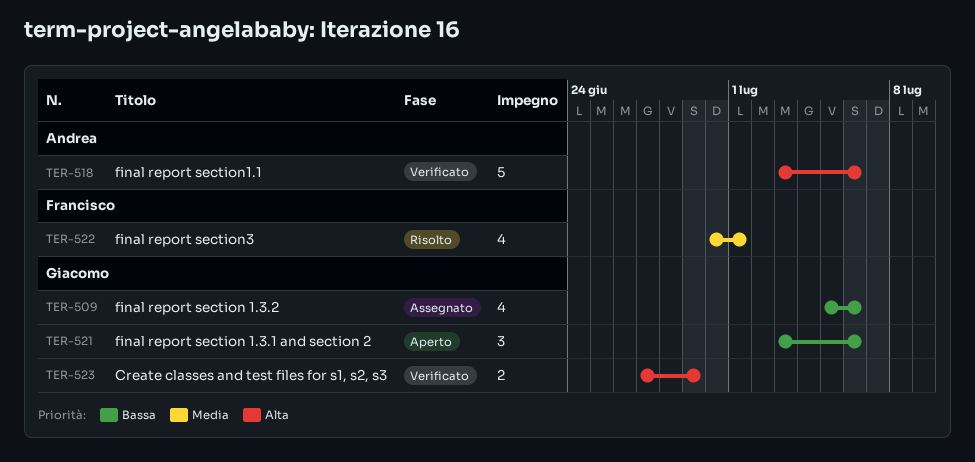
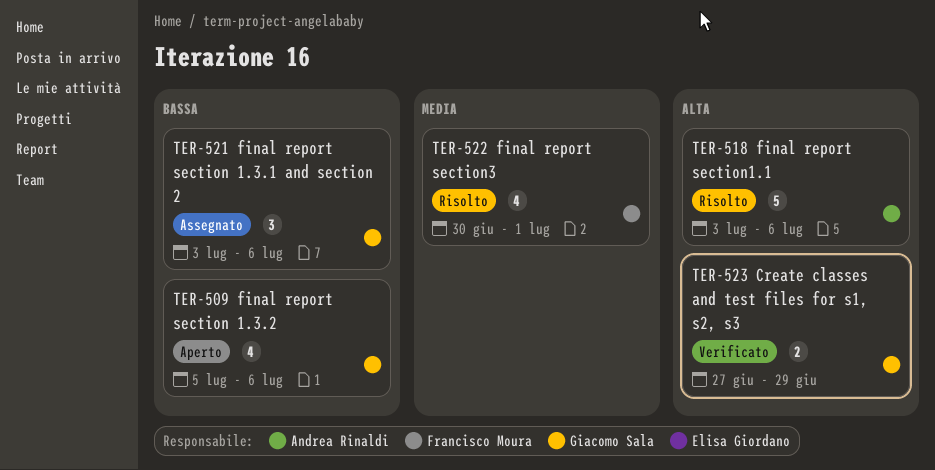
TER-509, status: Assegnato -> Aperto
TER-518, status: Verificato -> Risolto
TER-521, status: Aperto -> Assegnato

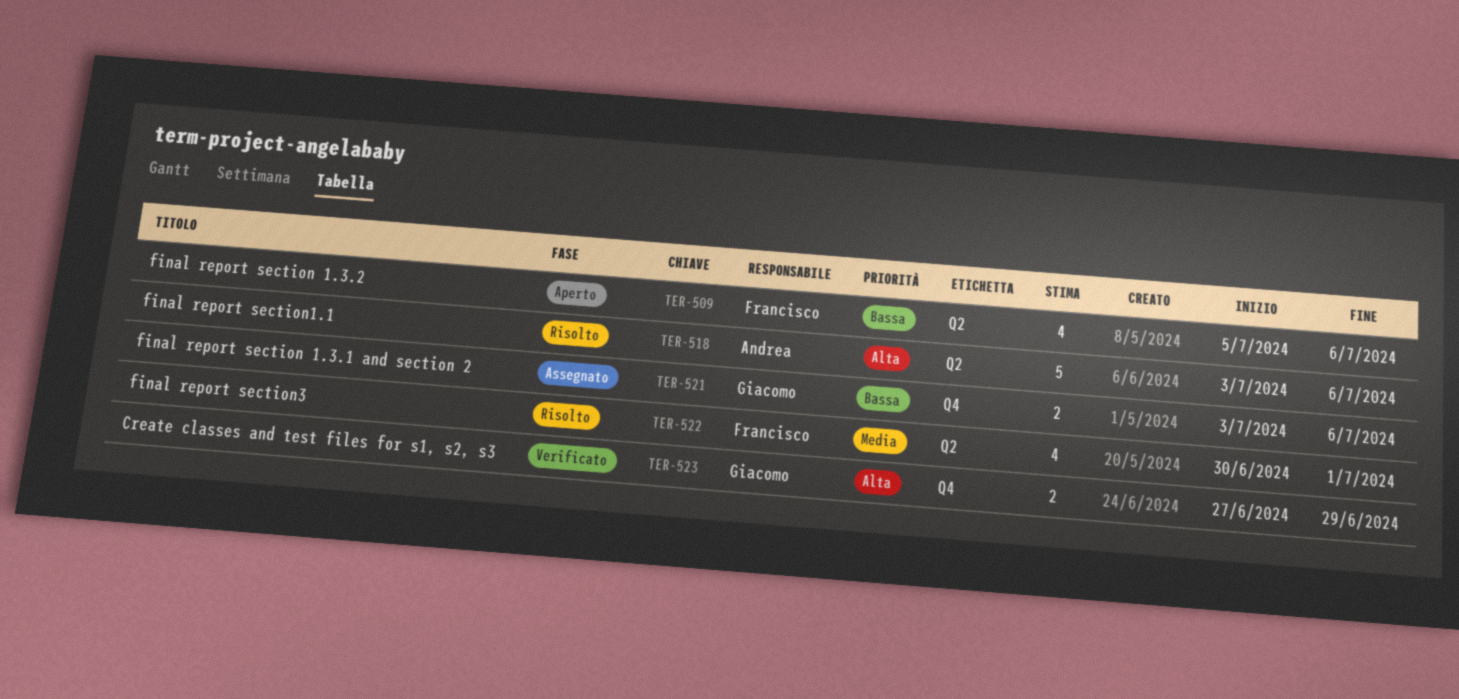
TER-509, owner: Giacomo Sala -> Francisco Moura
TER-521, estimate: 3 -> 2

